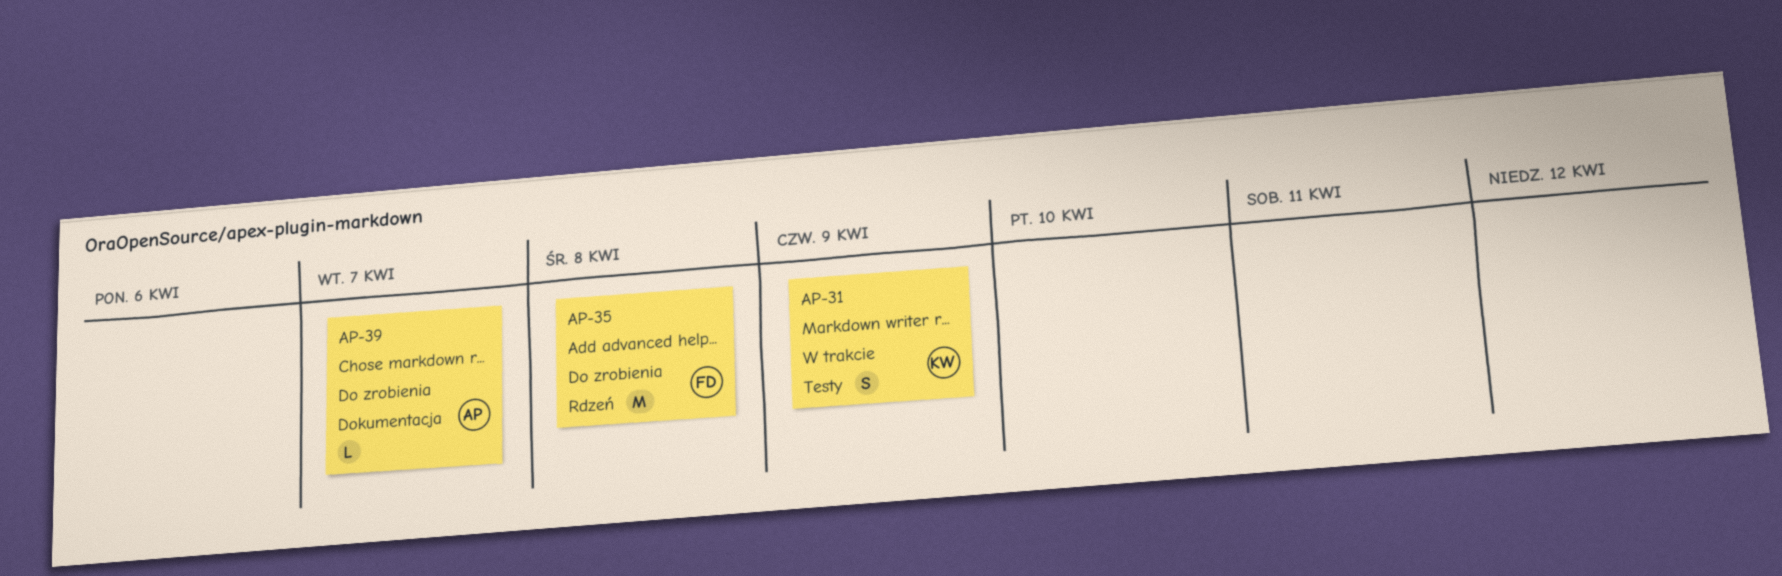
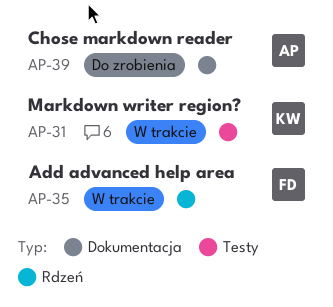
AP-35, status: Do zrobienia -> W trakcie

